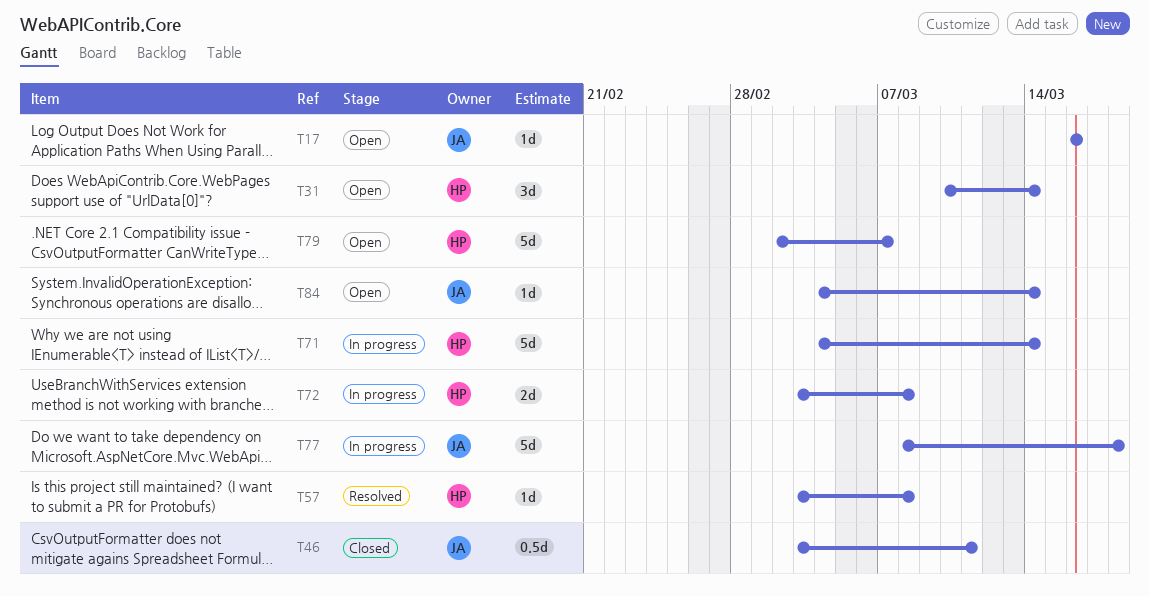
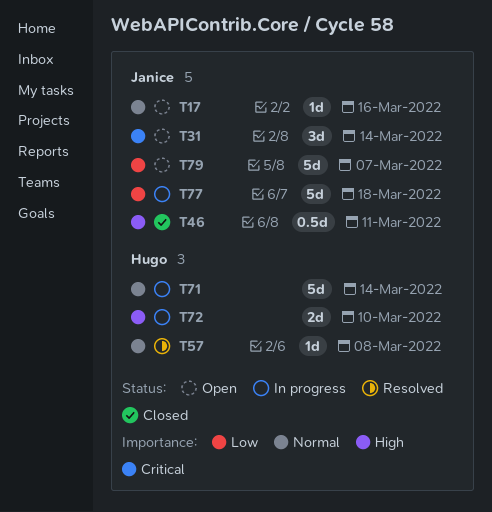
T31, owner: Hugo -> Janice
T72, due: Mar 8 -> Mar 10
T79, owner: Hugo -> Janice
T84: present -> none

